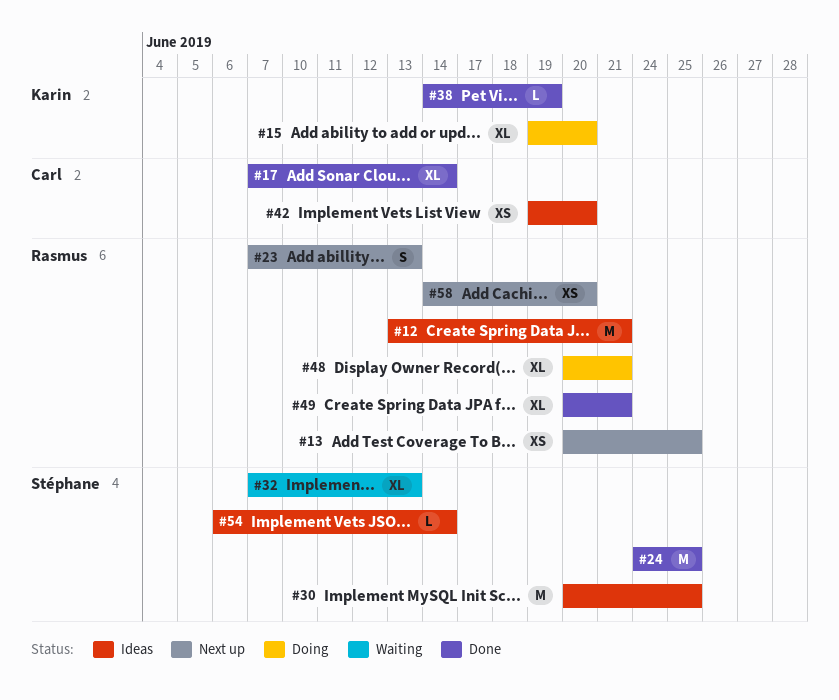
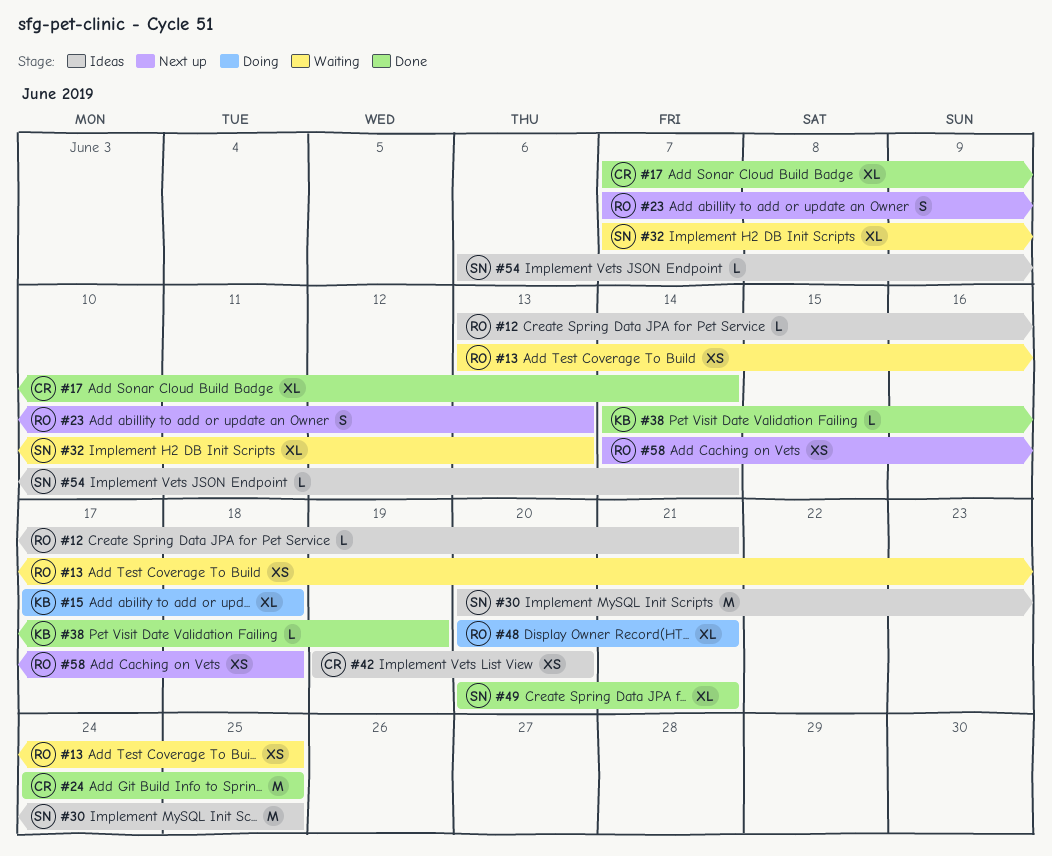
#12, estimate: M -> L
#13, status: Next up -> Waiting
#13, start: Jun 20 -> Jun 13
#15, start: Jun 19 -> Jun 17
#15, due: Jun 20 -> Jun 18
#24, owner: Stéphane -> Carl
#49, owner: Rasmus -> Stéphane
#58, due: Jun 20 -> Jun 18

